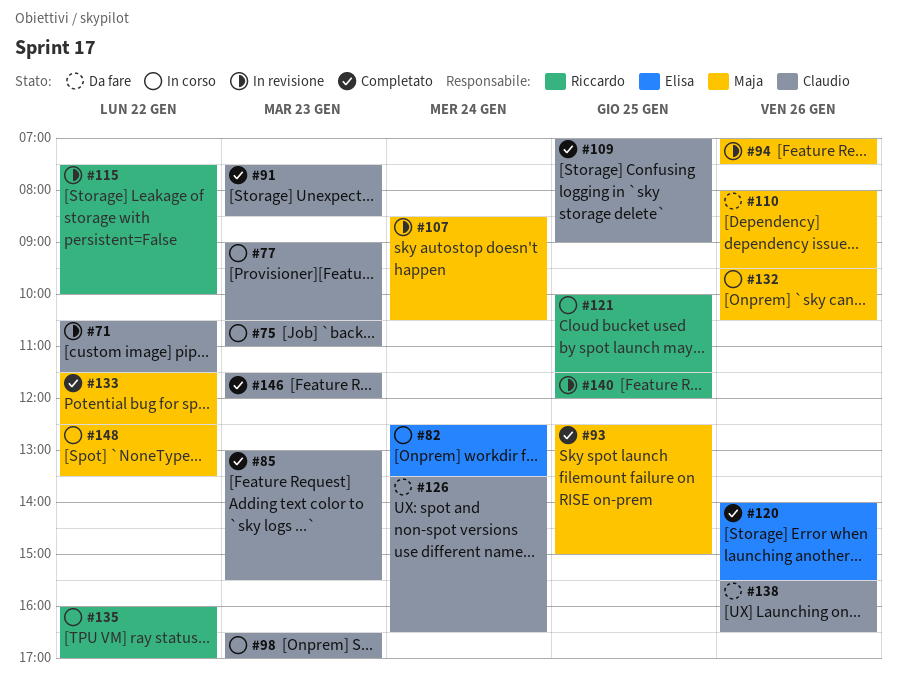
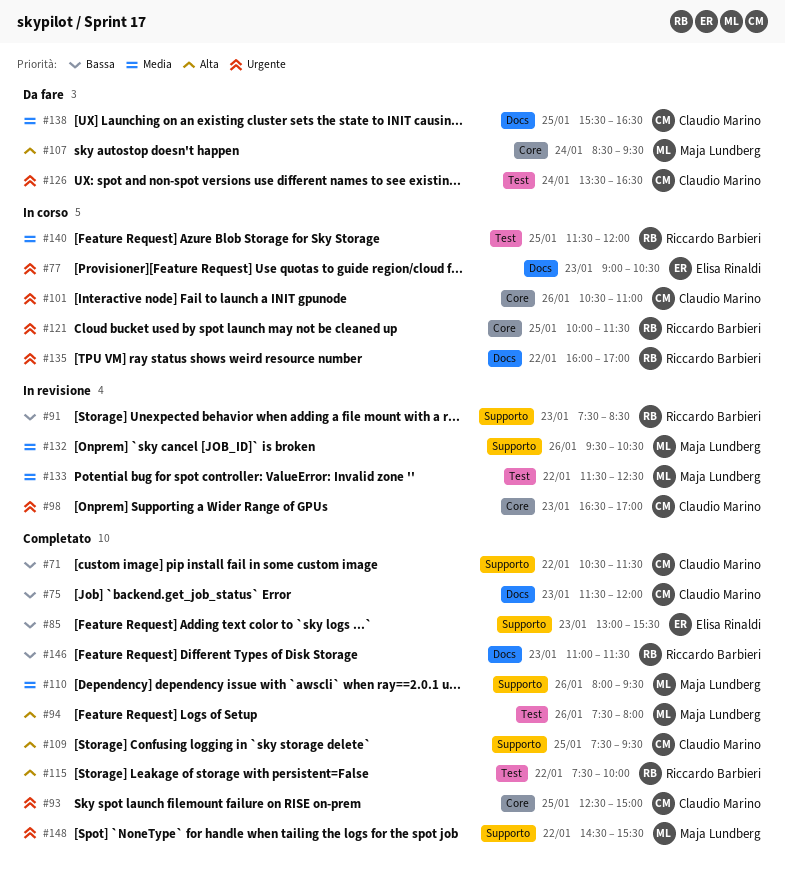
#71, status: In revisione -> Completato
#75, status: In corso -> Completato
#75, begins: 10:30 -> 11:30
#75, ends: 11:00 -> 12:00
#77, owner: Claudio Marino -> Elisa Rinaldi
#82: present -> none
#85, owner: Claudio Marino -> Elisa Rinaldi
#91, status: Completato -> In revisione
#91, owner: Claudio Marino -> Riccardo Barbieri
#93, owner: Maja Lundberg -> Claudio Marino
#94, status: In revisione -> Completato
#94, begins: 07:00 -> 07:30
#94, ends: 07:30 -> 08:00
#98, status: In corso -> In revisione
#101: none -> present
#107, status: In revisione -> Da fare
#107, ends: 10:30 -> 09:30
#109, begins: 07:00 -> 07:30
#109, ends: 09:00 -> 09:30
#110, status: Da fare -> Completato
#115, status: In revisione -> Completato
#120: present -> none
#132, status: In corso -> In revisione
#133, status: Completato -> In revisione
#138, day: Jan 26 -> Jan 25
#140, status: In revisione -> In corso
#146, owner: Claudio Marino -> Riccardo Barbieri
#146, begins: 11:30 -> 11:00
#146, ends: 12:00 -> 11:30
#148, status: In corso -> Completato
#148, begins: 12:30 -> 14:30
#148, ends: 13:30 -> 15:30

